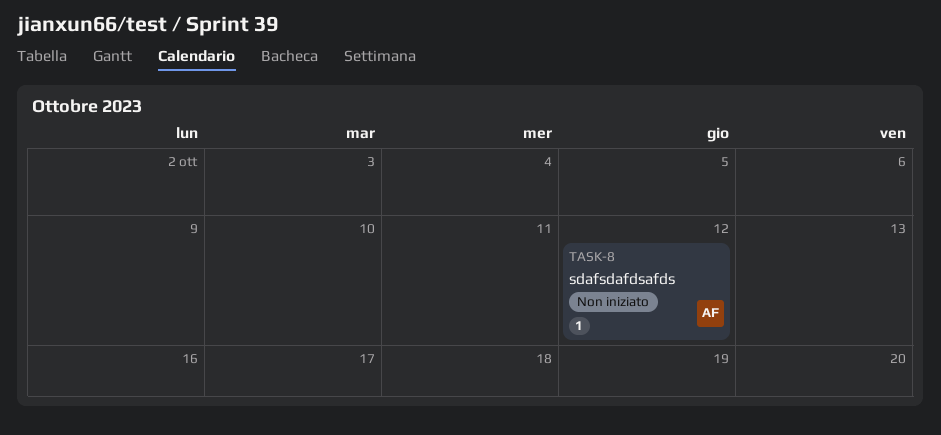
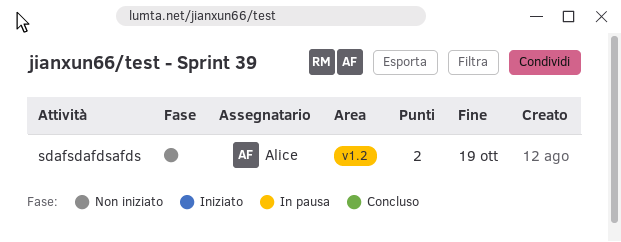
sdafsdafdsafds, estimate: 1 -> 2
sdafsdafdsafds, due: Oct 12 -> Oct 19

